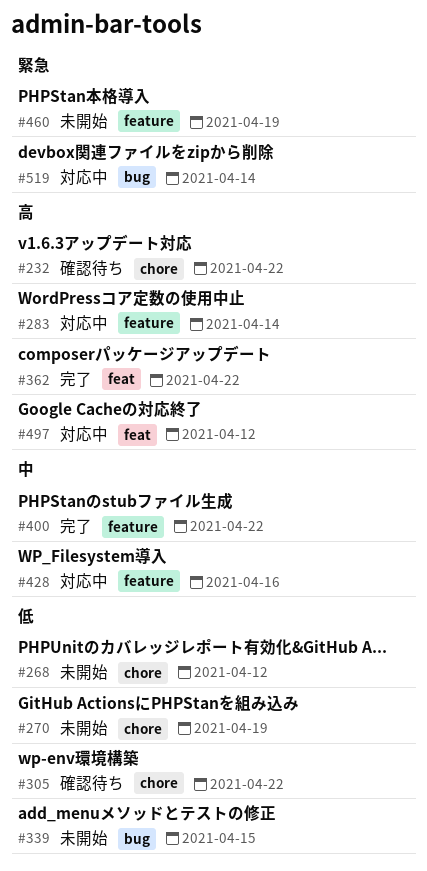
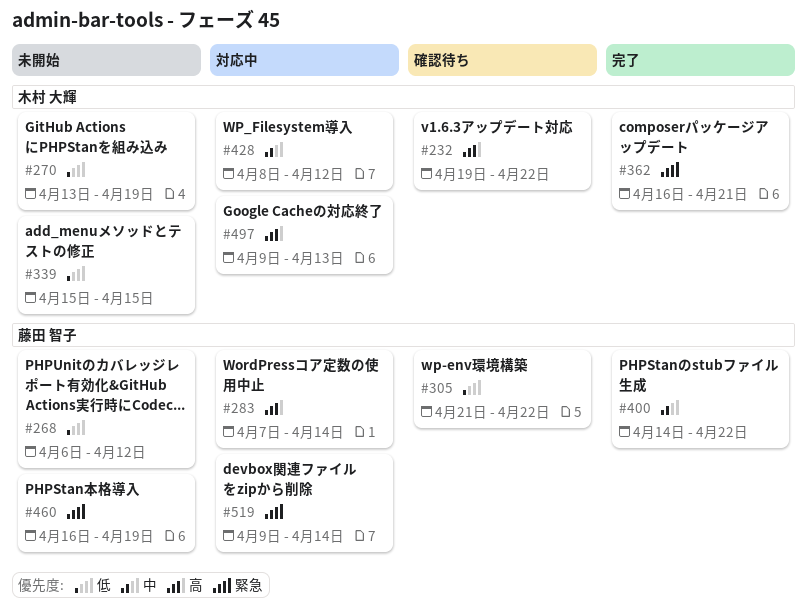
#362, priority: 高 -> 緊急
#362, due: Apr 22 -> Apr 21
#428, due: Apr 16 -> Apr 12
#497, due: Apr 12 -> Apr 13

